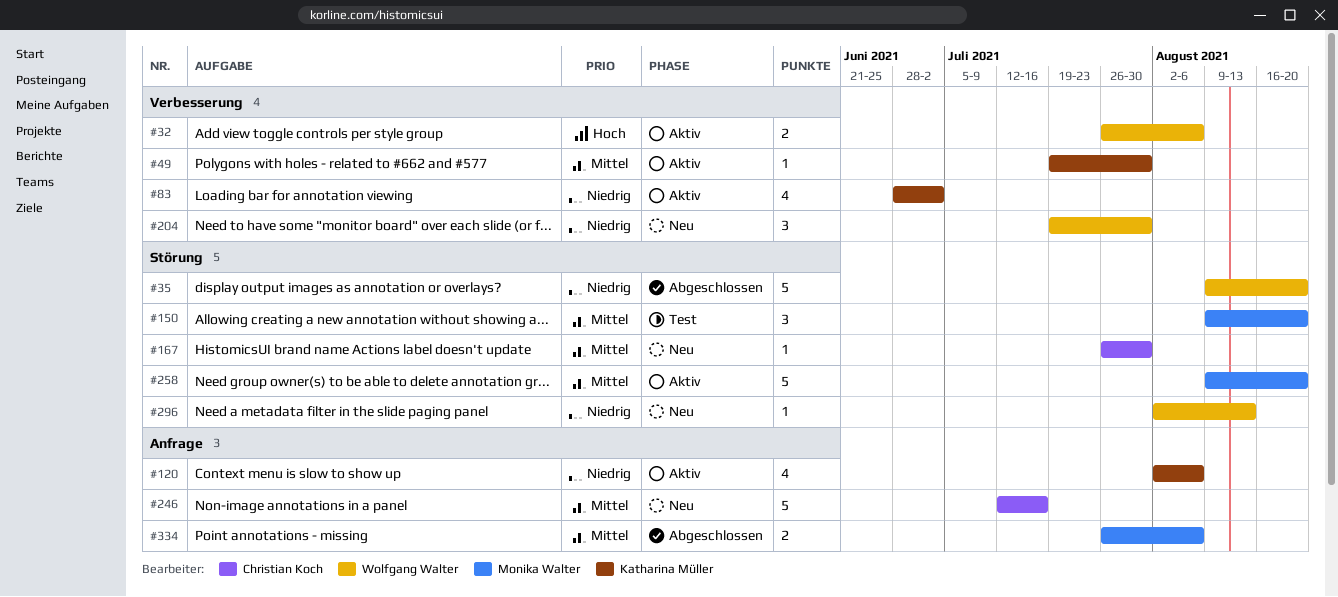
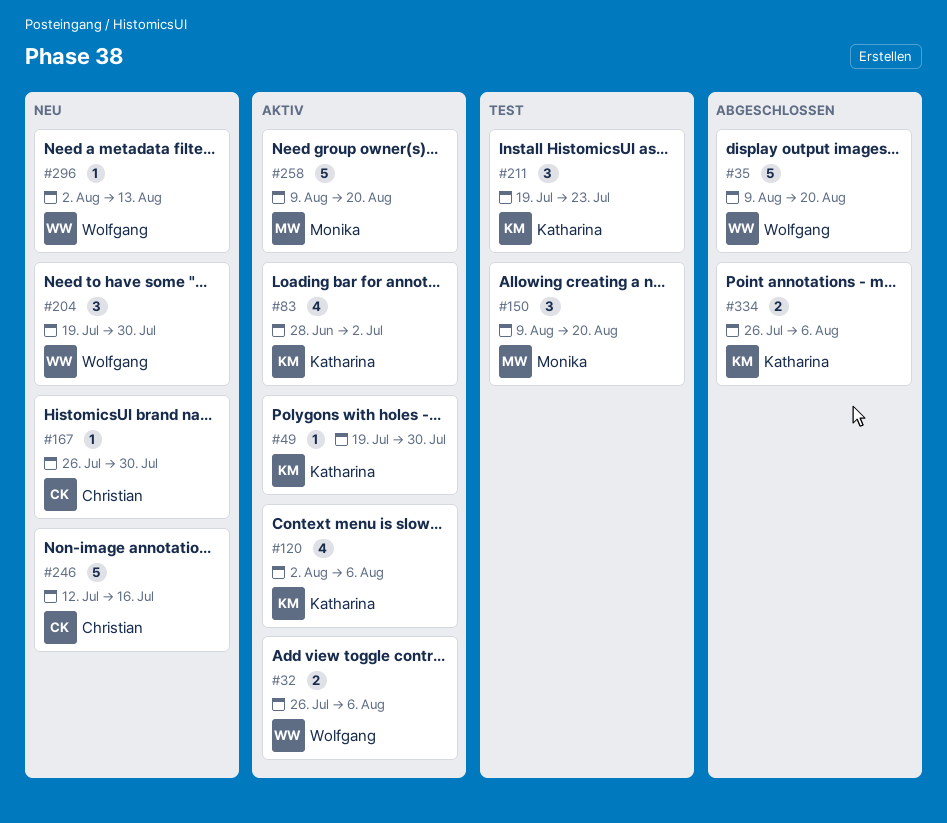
#211: none -> present
#334, owner: Monika Walter -> Katharina Müller

